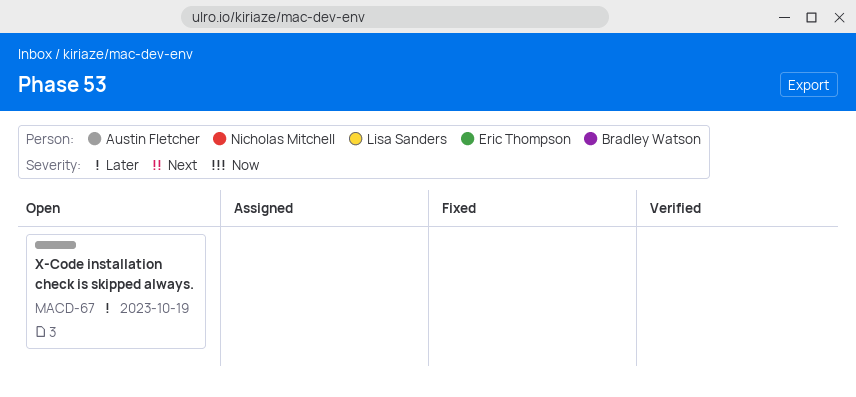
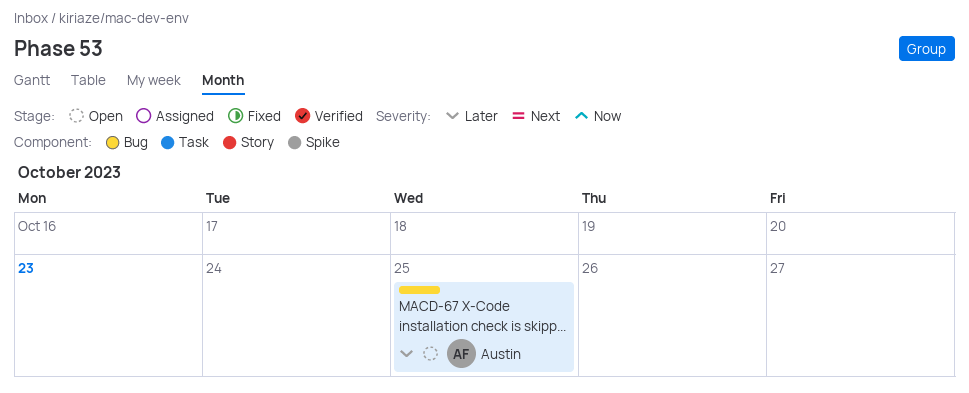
MACD-67, due: Oct 19 -> Oct 25

